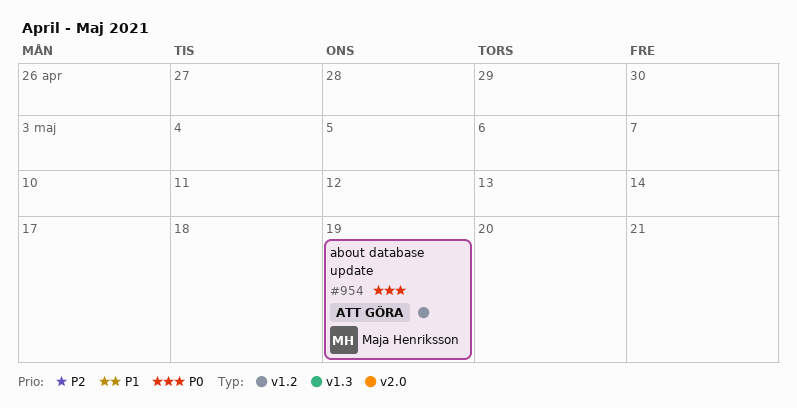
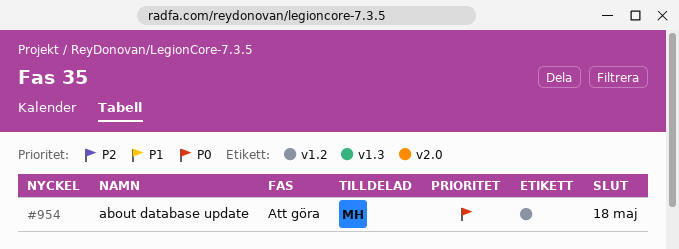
#954, due: May 19 -> May 18

